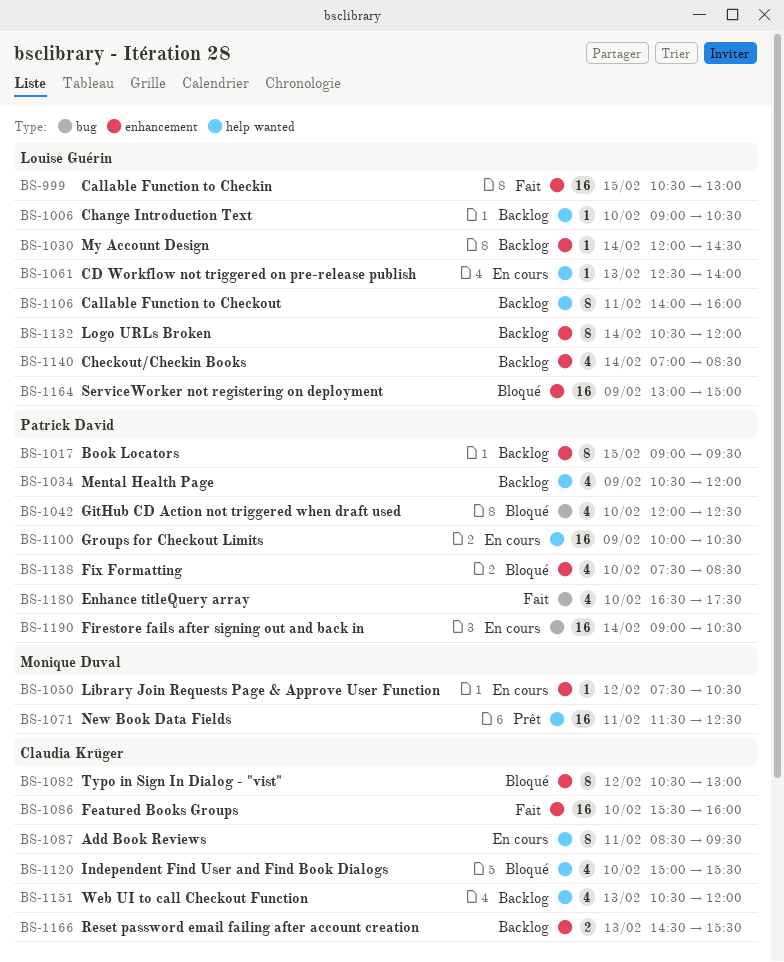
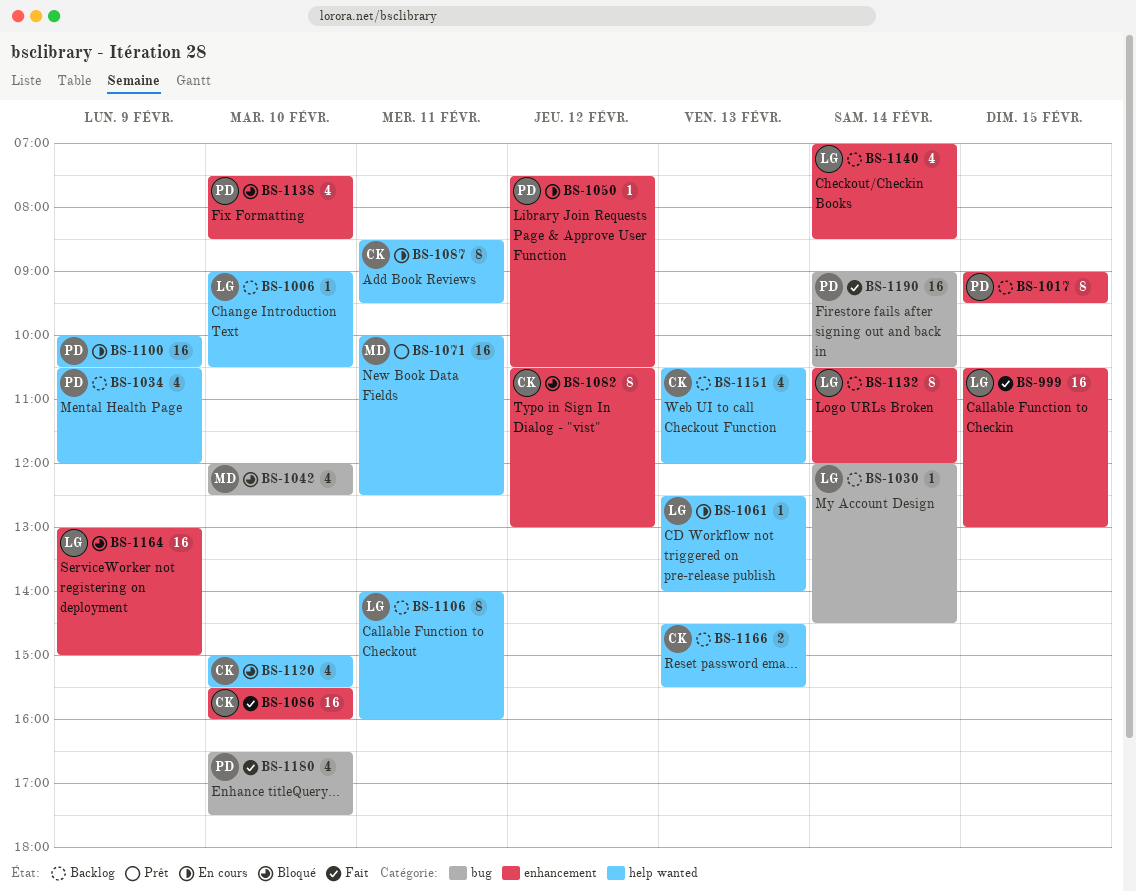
BS-1030, label: enhancement -> bug
BS-1042, owner: Patrick David -> Monique Duval
BS-1050, owner: Monique Duval -> Patrick David
BS-1071, begins: 11:30 -> 10:00
BS-1166, label: enhancement -> help wanted
BS-1190, status: En cours -> Fait

